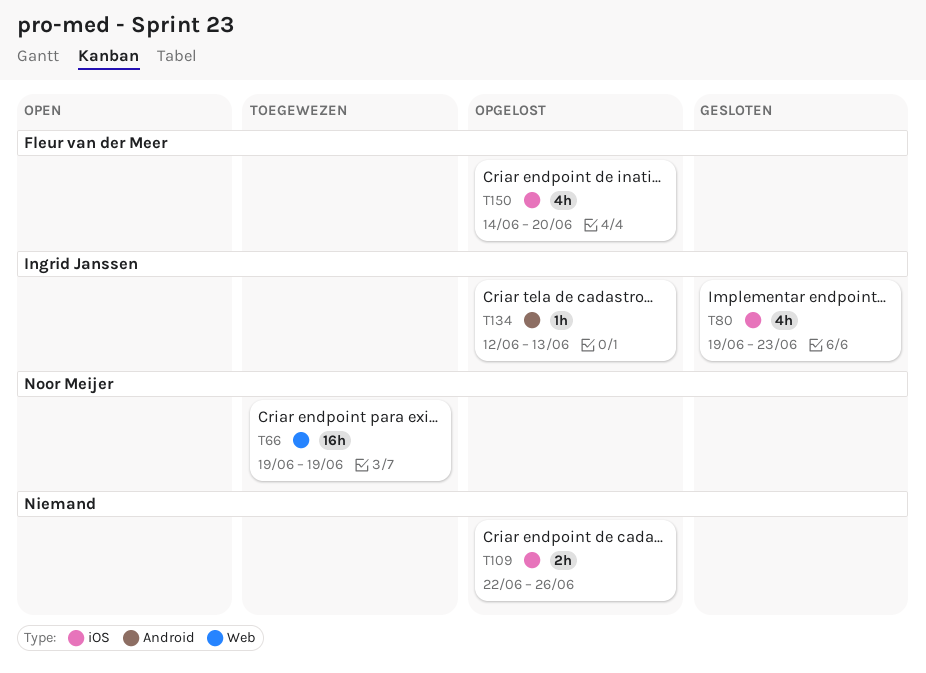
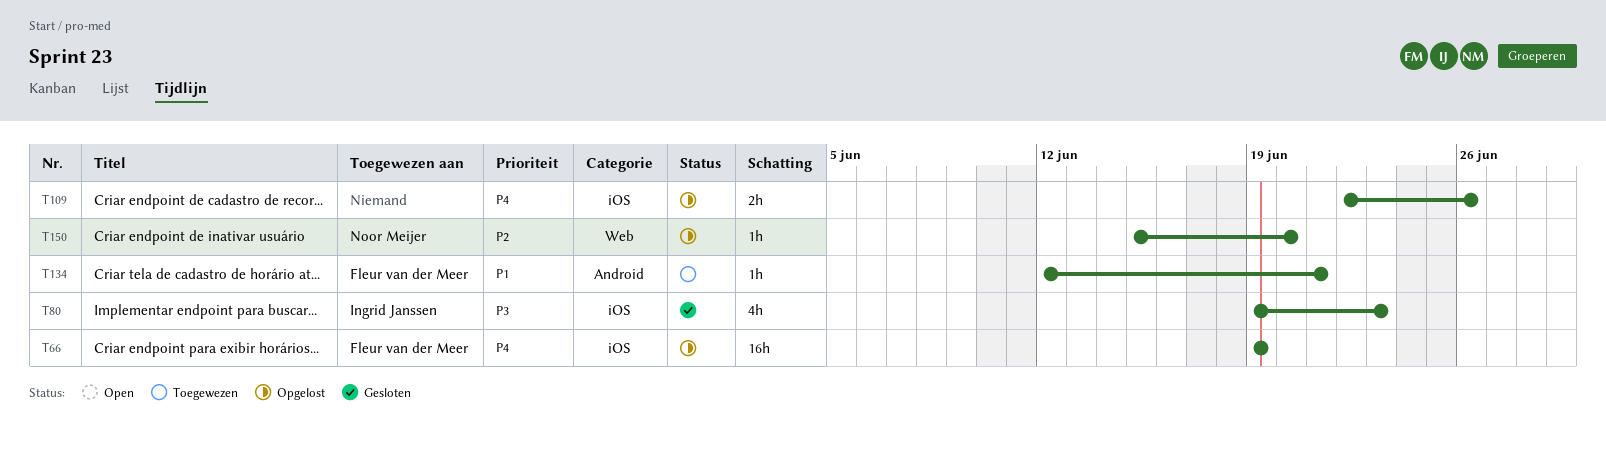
T66, status: Toegewezen -> Opgelost
T66, owner: Noor Meijer -> Fleur van der Meer
T66, label: Web -> iOS
T134, status: Opgelost -> Toegewezen
T134, owner: Ingrid Janssen -> Fleur van der Meer
T134, due: Jun 13 -> Jun 21
T150, owner: Fleur van der Meer -> Noor Meijer
T150, label: iOS -> Web
T150, estimate: 4h -> 1h
T150, start: Jun 14 -> Jun 15

